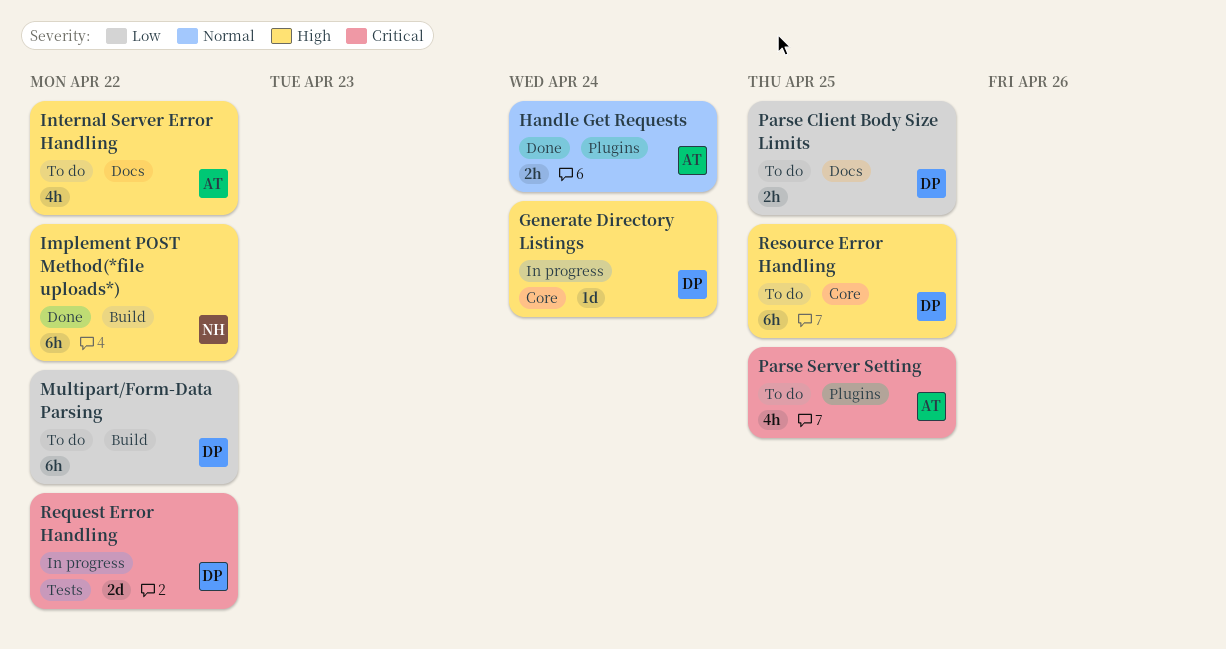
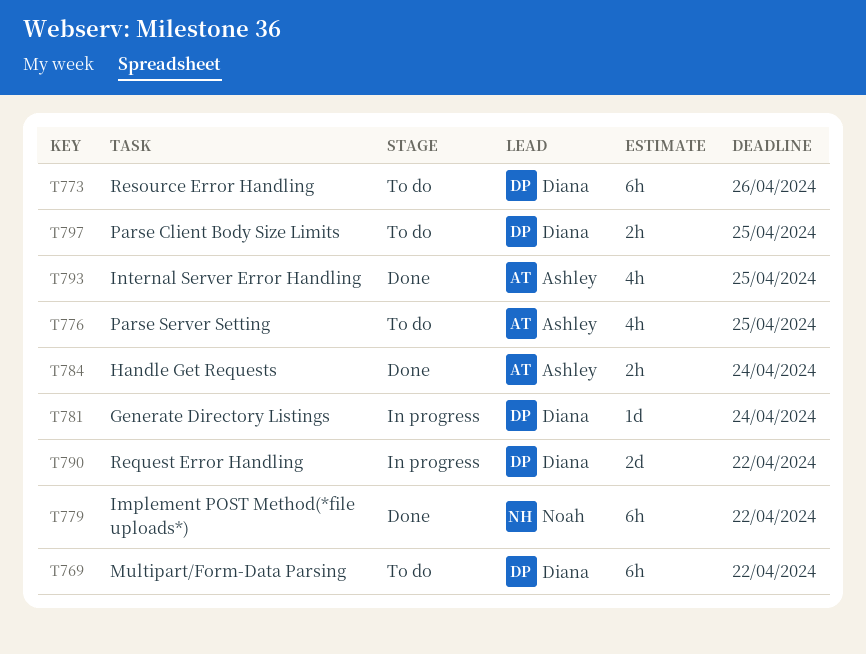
Internal Server Error Handling, status: To do -> Done
Internal Server Error Handling, due: Apr 22 -> Apr 25
Resource Error Handling, due: Apr 25 -> Apr 26

